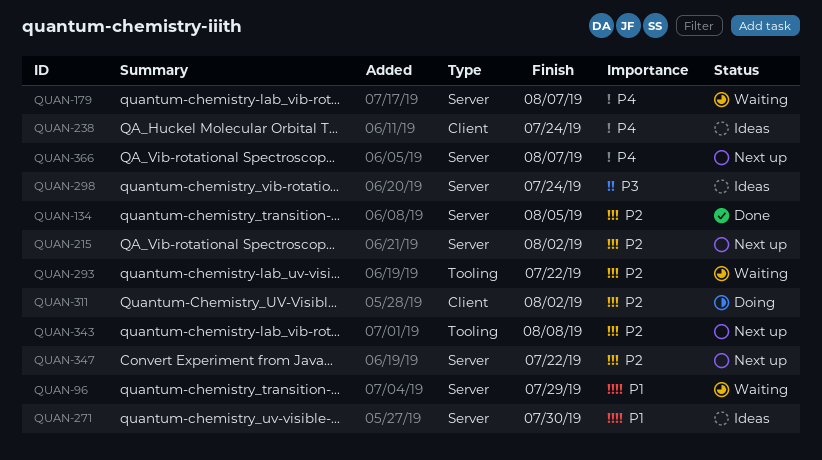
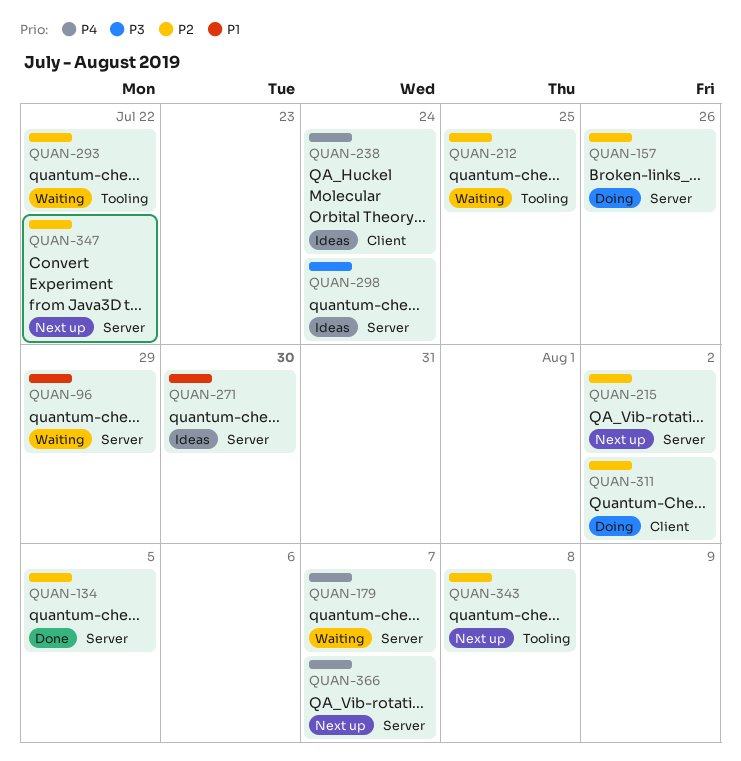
QUAN-157: none -> present
QUAN-212: none -> present

